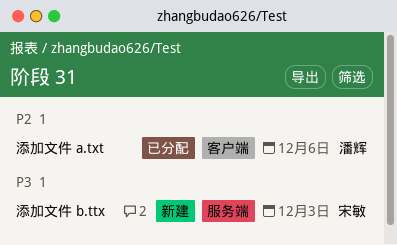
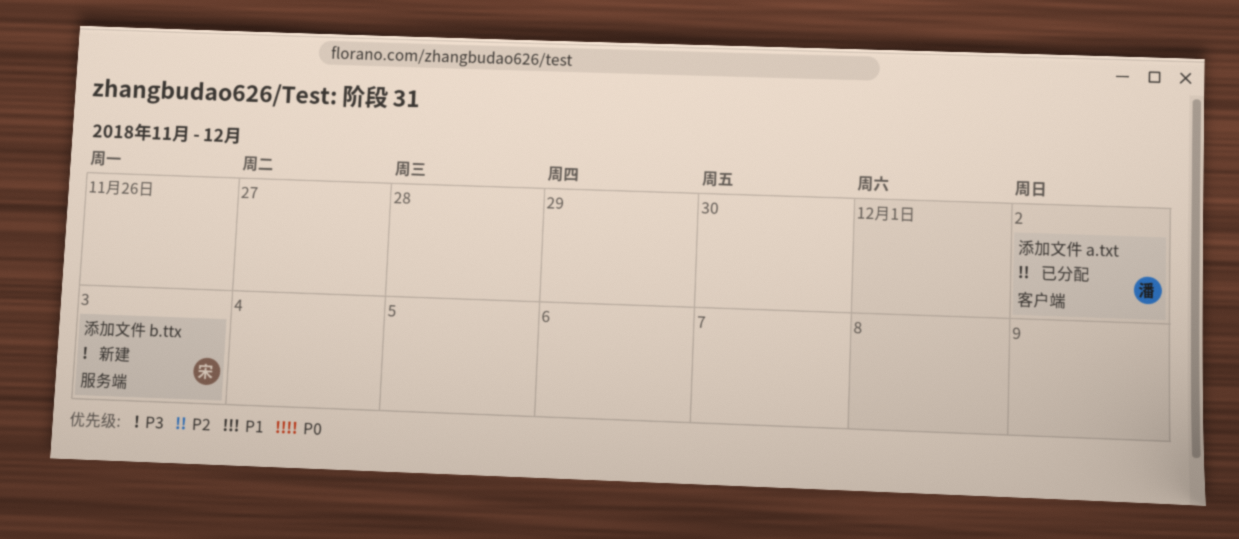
添加文件 a.txt, due: Dec 6 -> Dec 2

